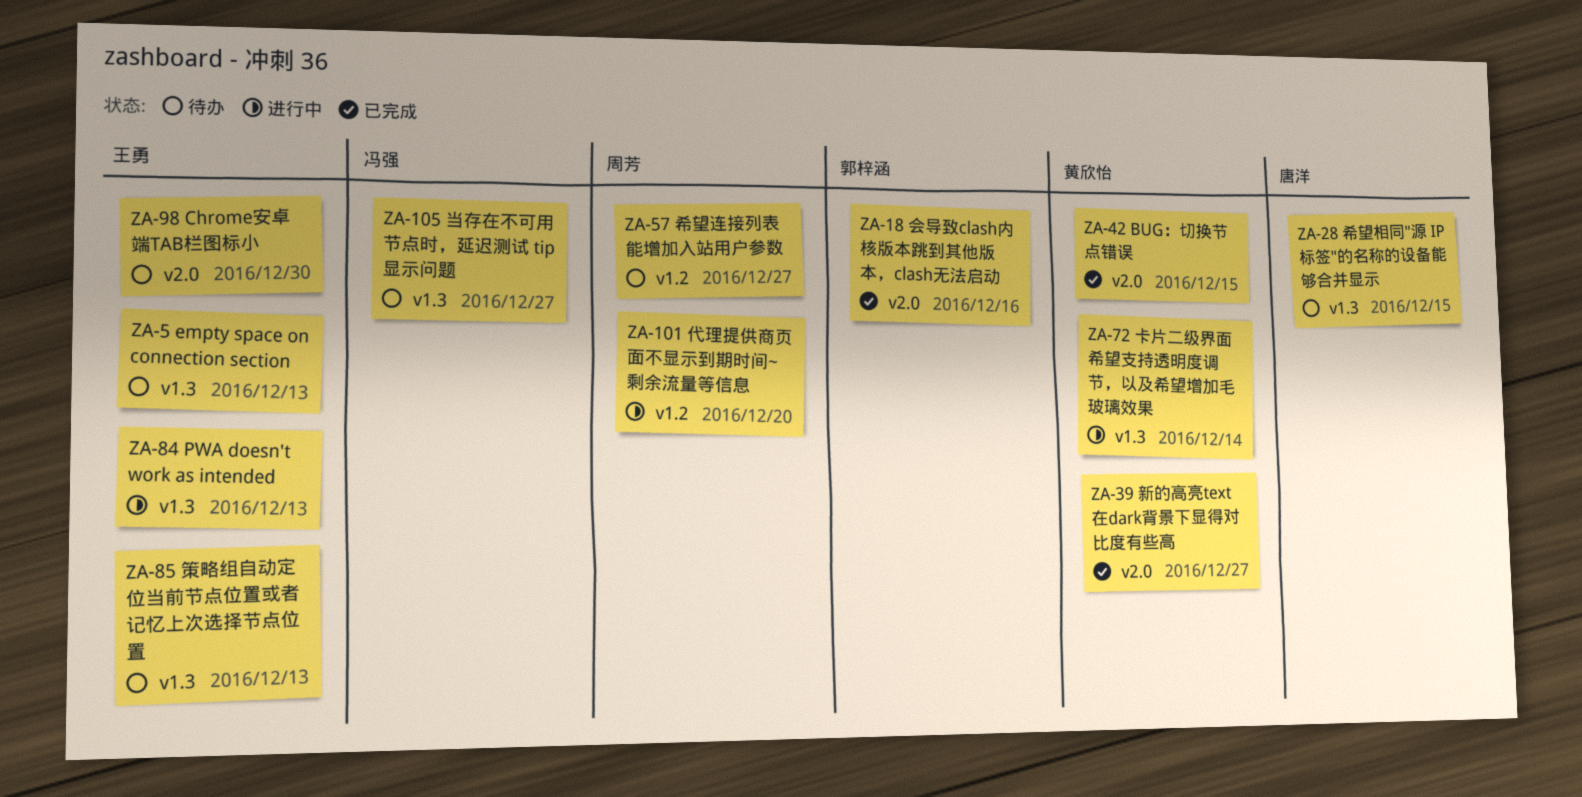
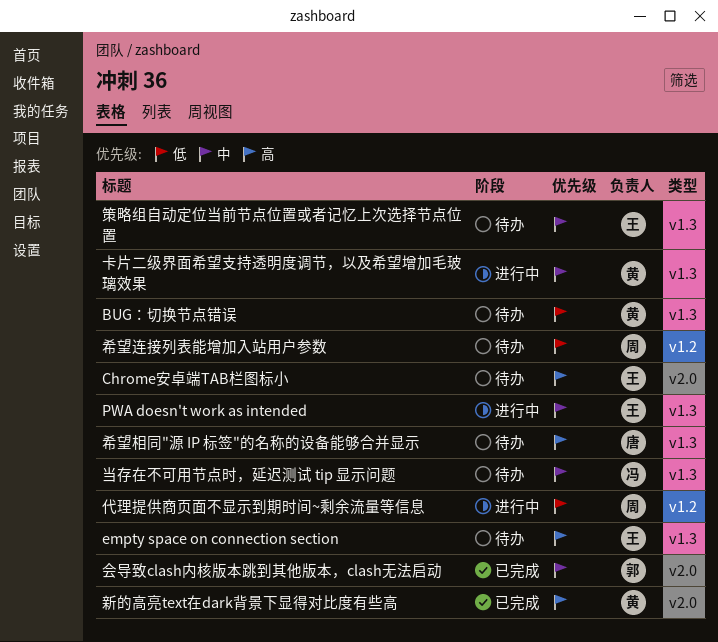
BUG：切换节点错误, status: 已完成 -> 待办
BUG：切换节点错误, label: v2.0 -> v1.3

